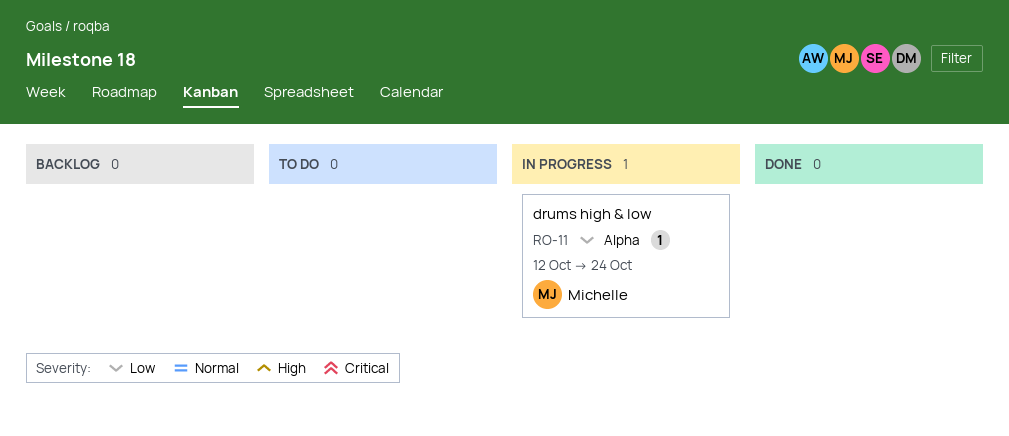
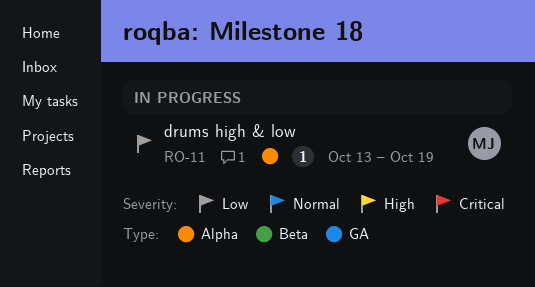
RO-11, start: Oct 12 -> Oct 13
RO-11, due: Oct 24 -> Oct 19

